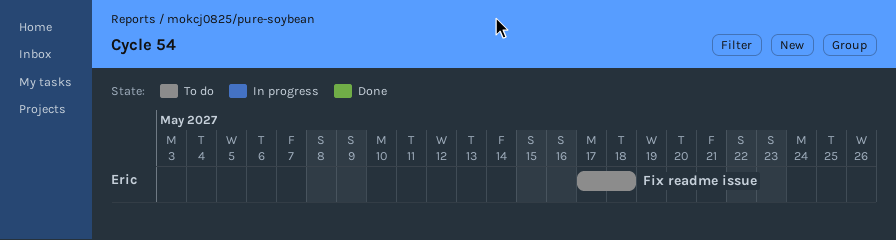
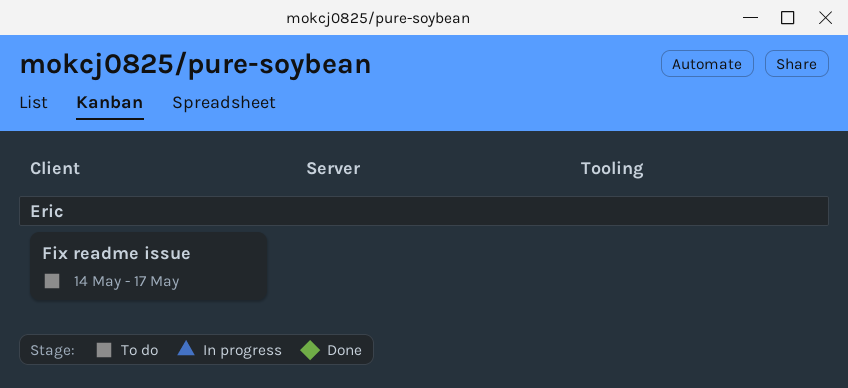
Fix readme issue, start: May 17 -> May 14
Fix readme issue, due: May 18 -> May 17

